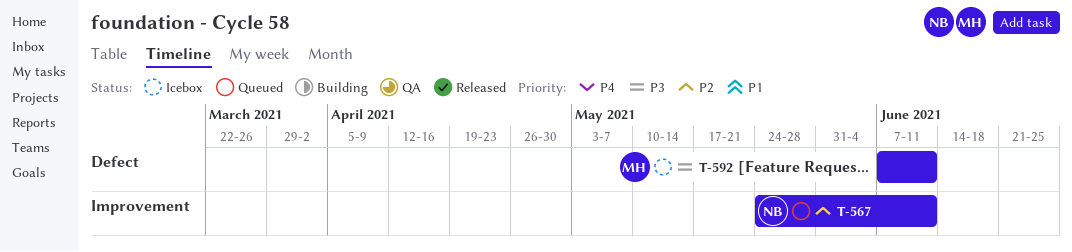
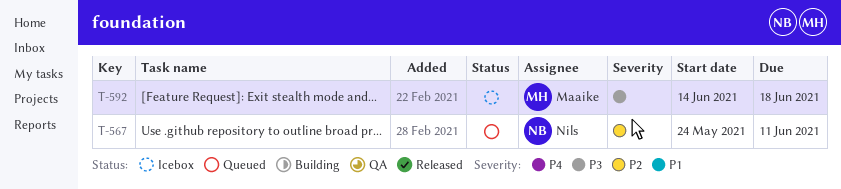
T-592, start: Jun 7 -> Jun 14
T-592, due: Jun 11 -> Jun 18

